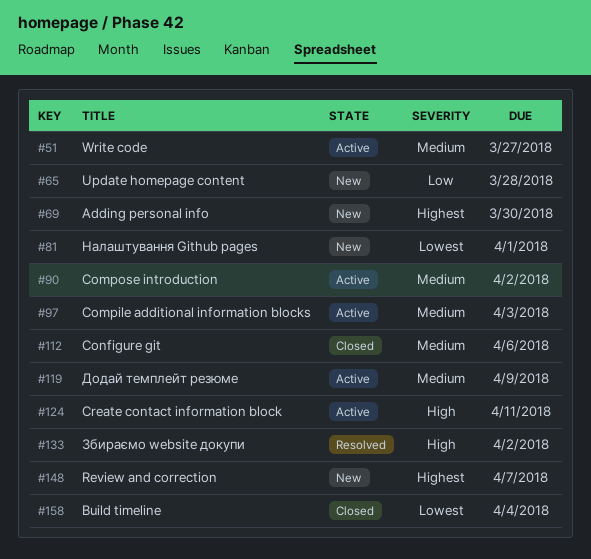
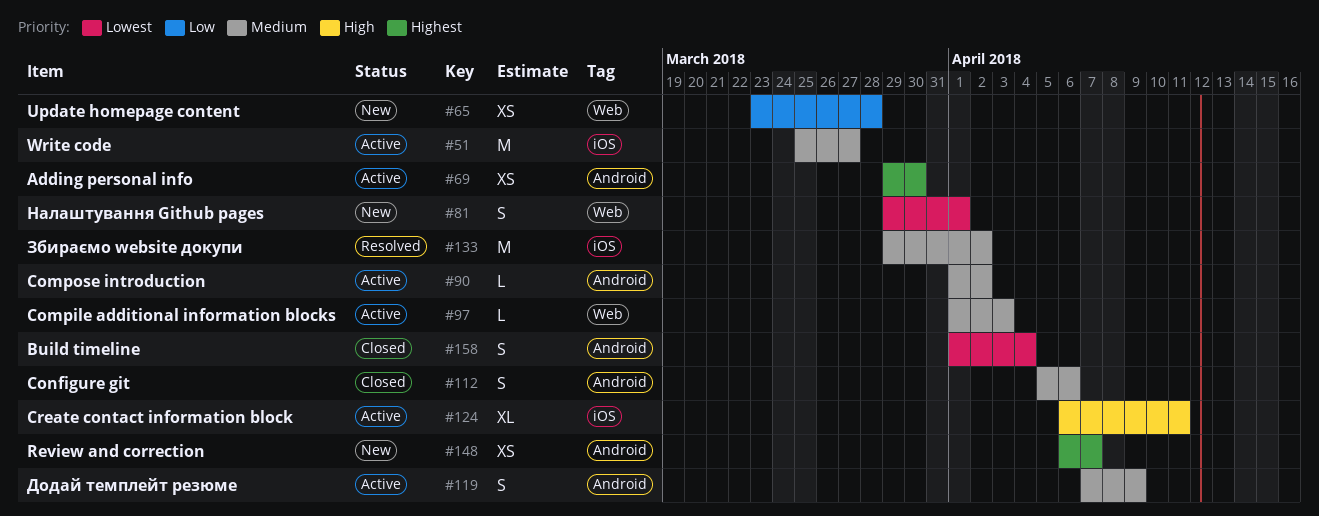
#69, status: New -> Active
#133, priority: High -> Medium

